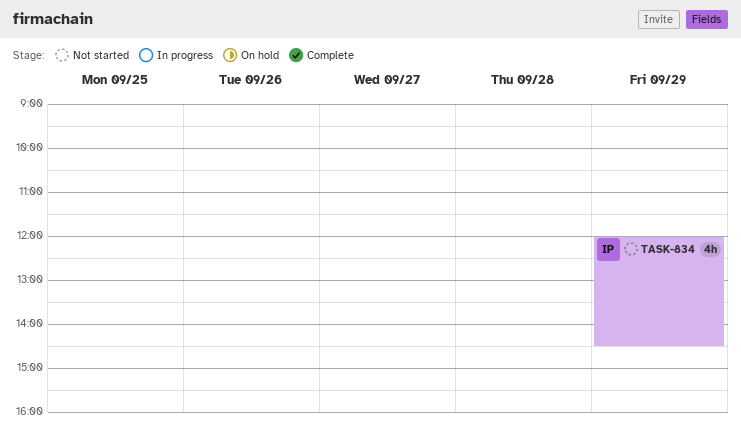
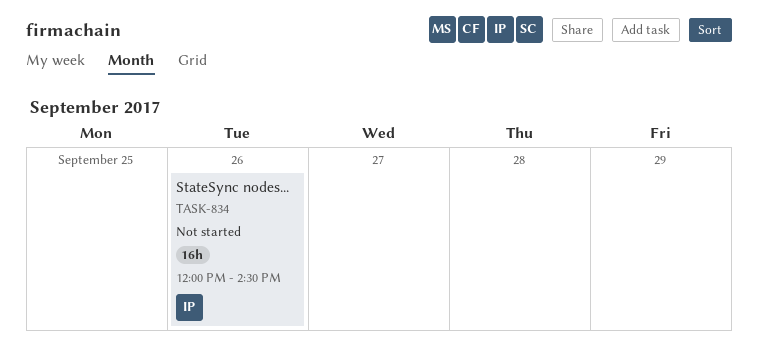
TASK-834, estimate: 4h -> 16h
TASK-834, day: Sep 29 -> Sep 26

